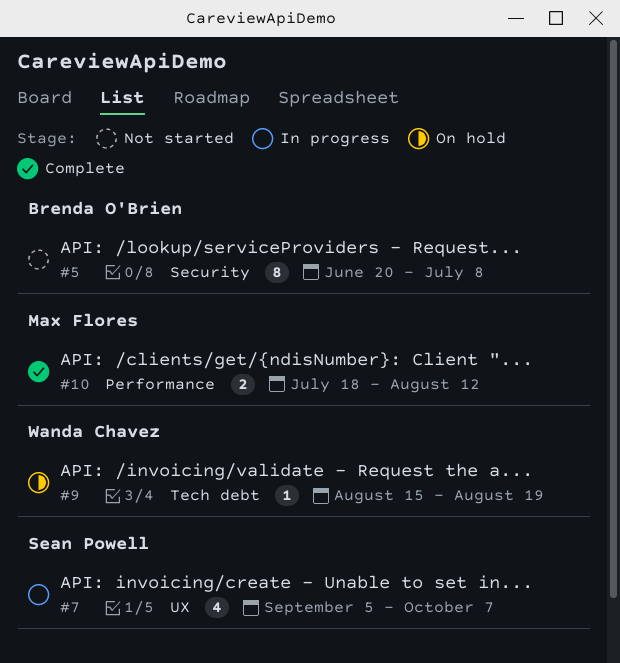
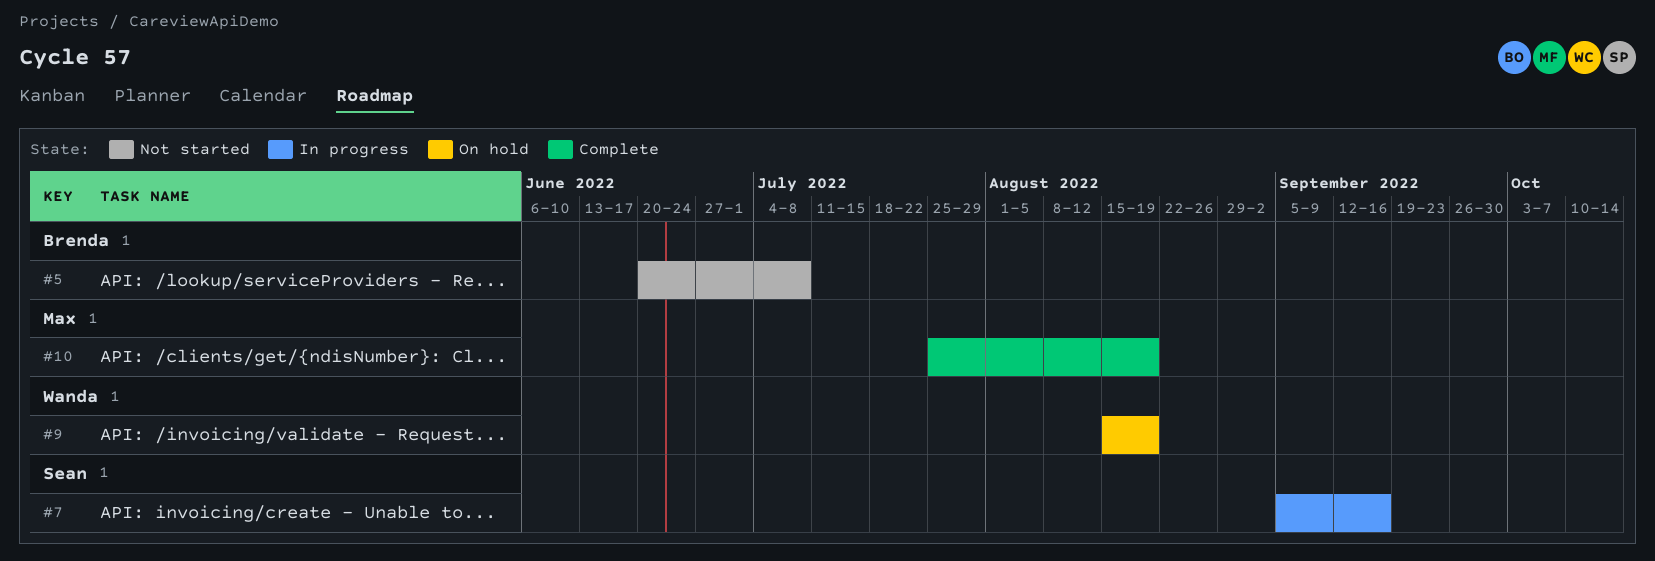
#7, due: Oct 7 -> Sep 16
#10, start: Jul 18 -> Jul 25
#10, due: Aug 12 -> Aug 19

